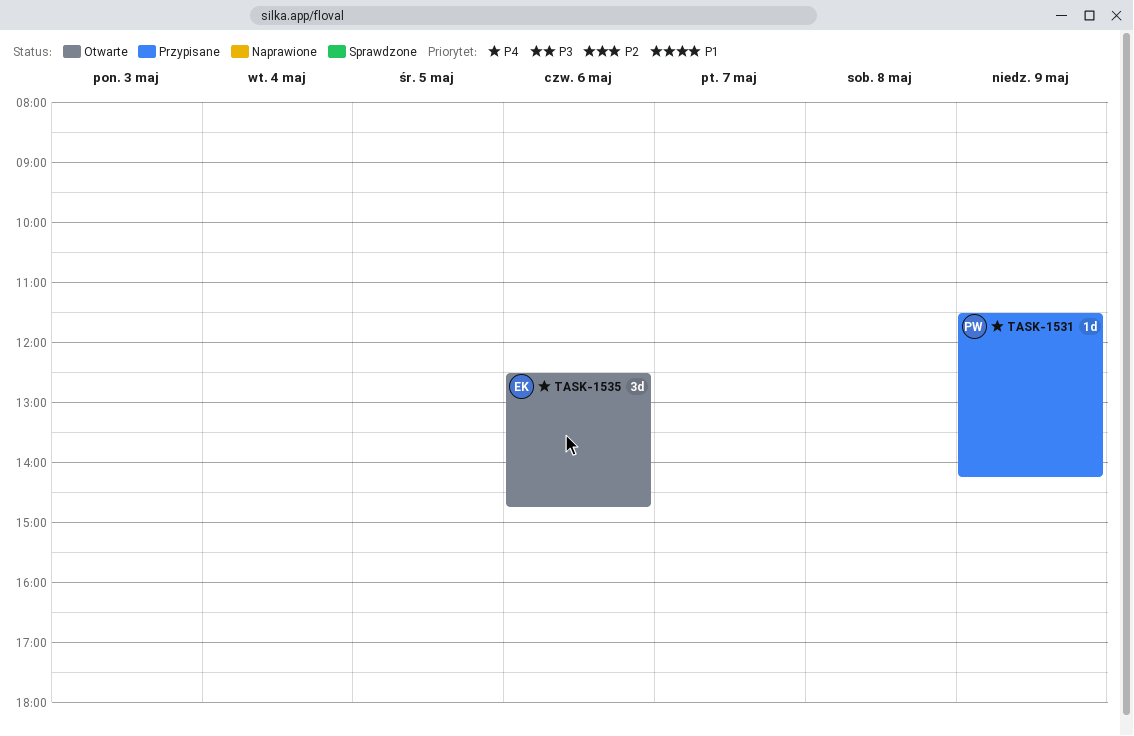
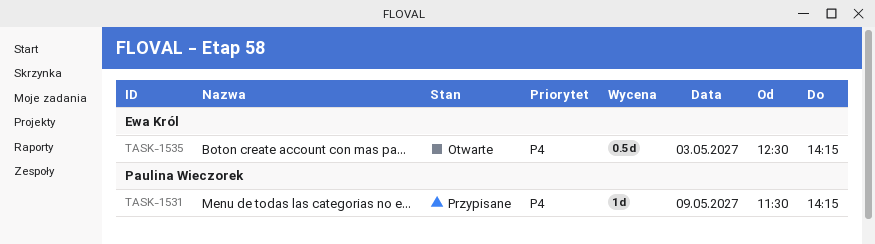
TASK-1535, estimate: 3d -> 0.5d
TASK-1535, day: May 6 -> May 3
TASK-1535, ends: 14:45 -> 14:15

